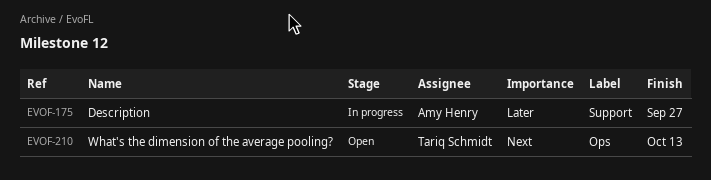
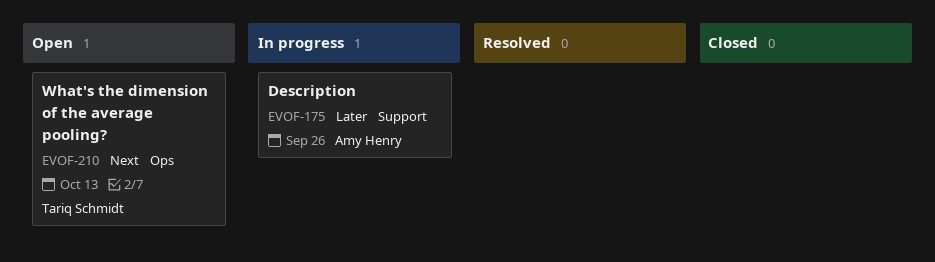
EVOF-175, due: Sep 27 -> Sep 26

